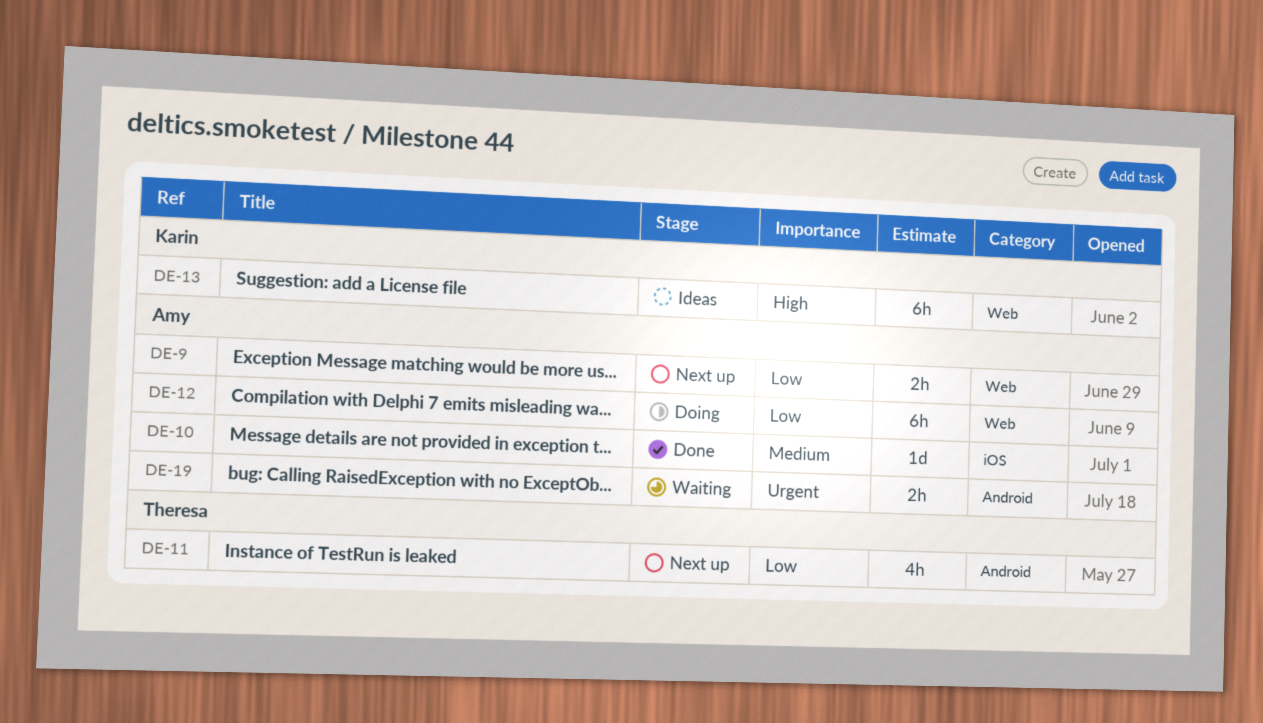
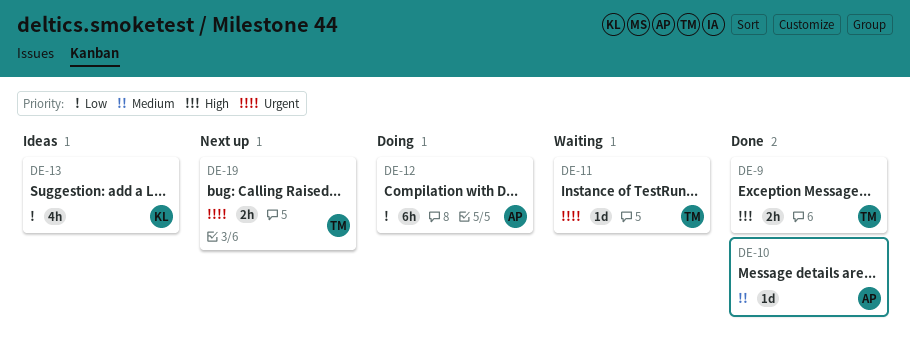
DE-9, status: Next up -> Done
DE-9, owner: Amy -> Theresa
DE-9, priority: Low -> High
DE-11, status: Next up -> Waiting
DE-11, priority: Low -> Urgent
DE-11, estimate: 4h -> 1d
DE-13, priority: High -> Low
DE-13, estimate: 6h -> 4h
DE-19, status: Waiting -> Next up
DE-19, owner: Amy -> Theresa

